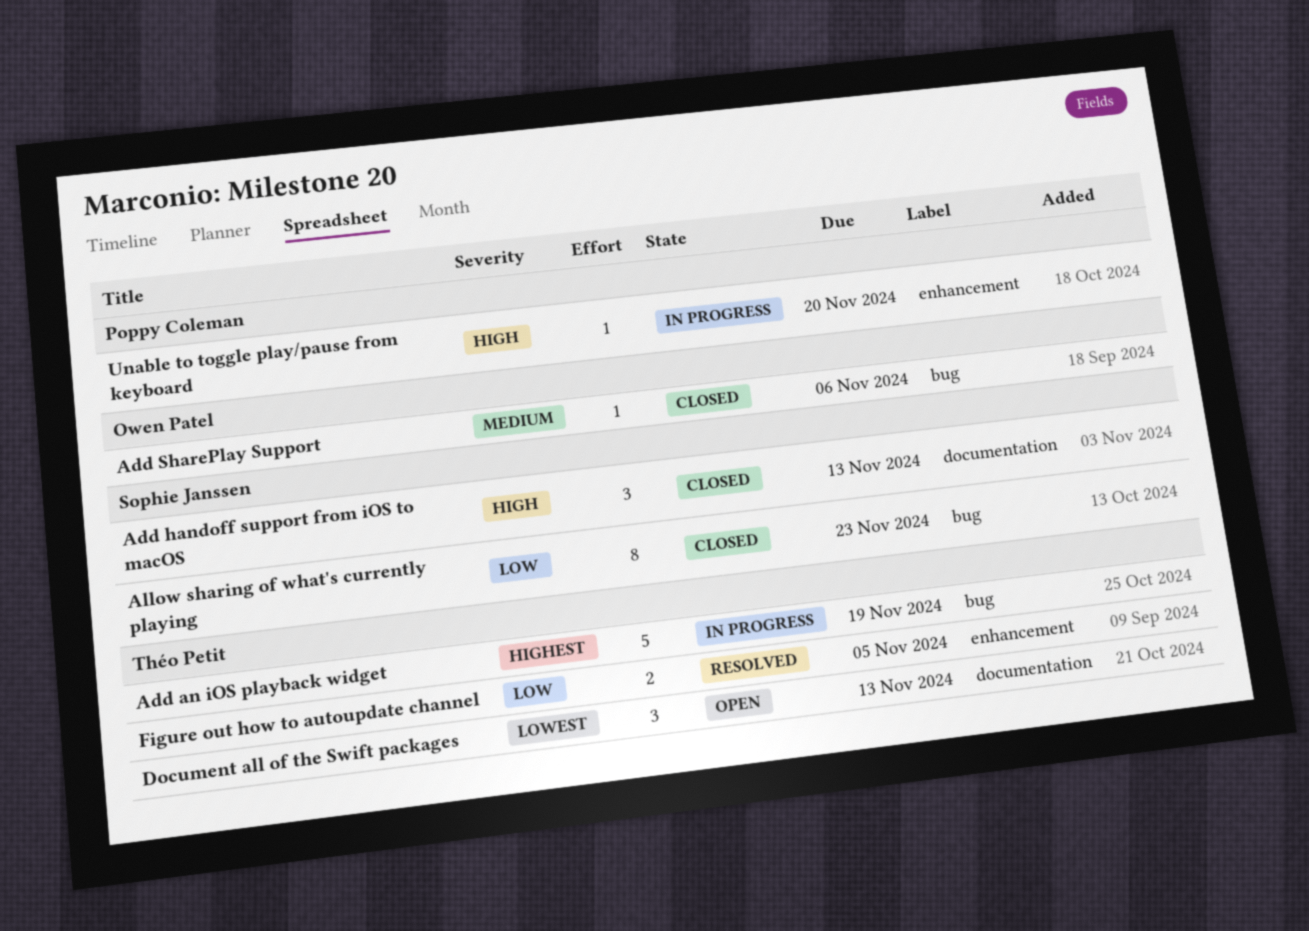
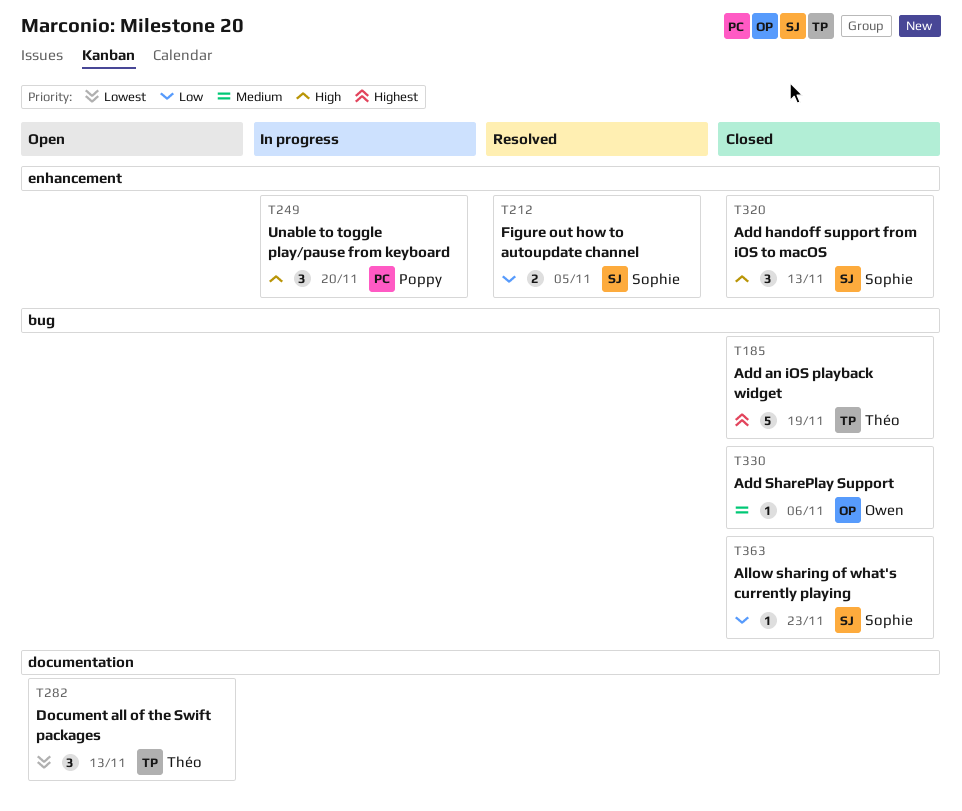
Add an iOS playback widget, status: In progress -> Closed
Add handoff support from iOS to macOS, label: documentation -> enhancement
Allow sharing of what's currently playing, estimate: 8 -> 1
Figure out how to autoupdate channel, owner: Théo Petit -> Sophie Janssen
Unable to toggle play/pause from keyboard, estimate: 1 -> 3

